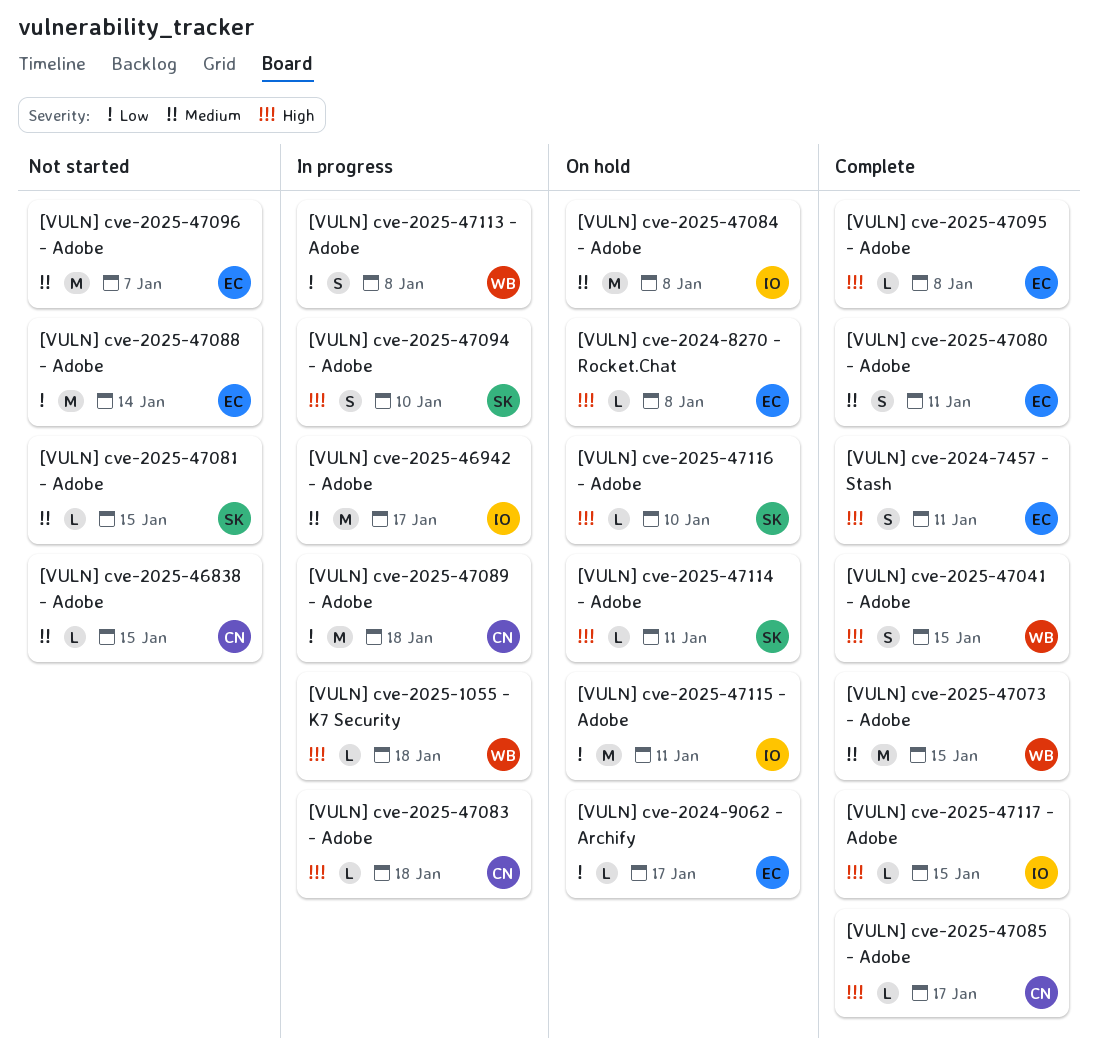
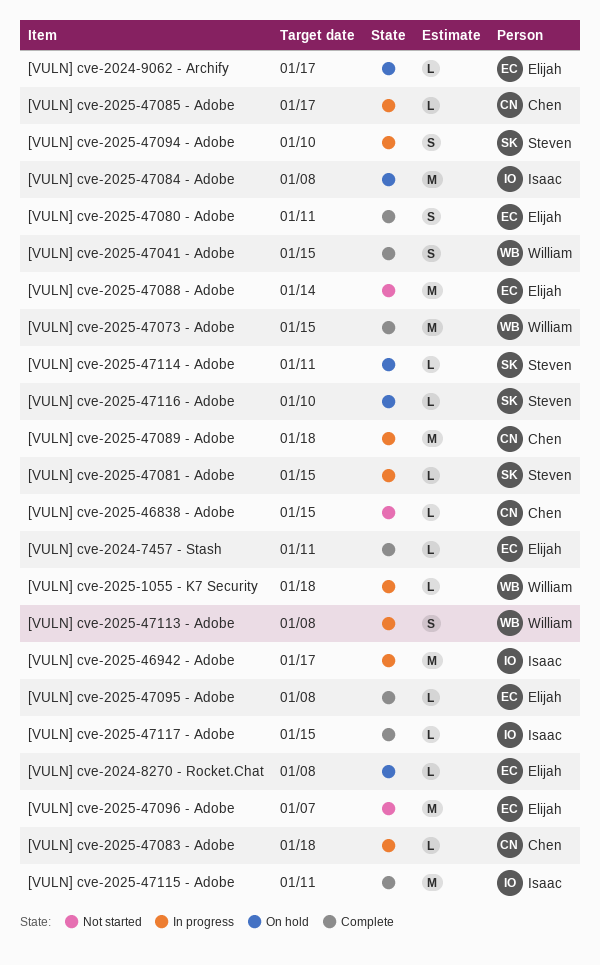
[VULN] cve-2024-7457 - Stash, estimate: S -> L
[VULN] cve-2025-47081 - Adobe, status: Not started -> In progress
[VULN] cve-2025-47085 - Adobe, status: Complete -> In progress
[VULN] cve-2025-47115 - Adobe, status: On hold -> Complete

